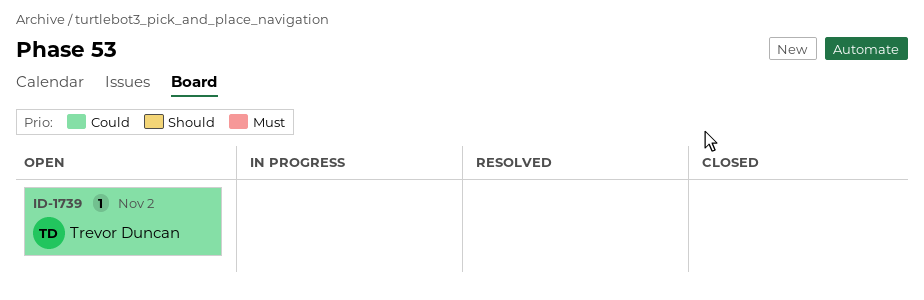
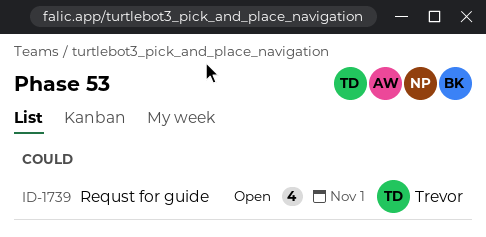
ID-1739, estimate: 1 -> 4
ID-1739, due: Nov 2 -> Nov 1

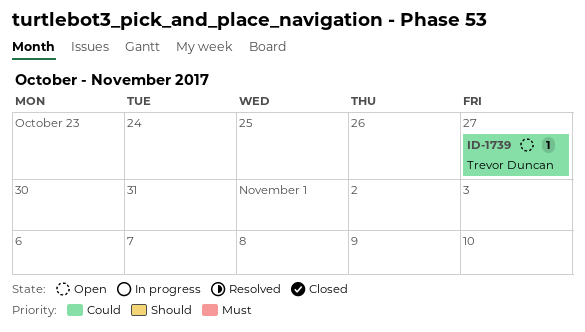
ID-1739, estimate: 4 -> 1
ID-1739, due: Nov 1 -> Oct 27

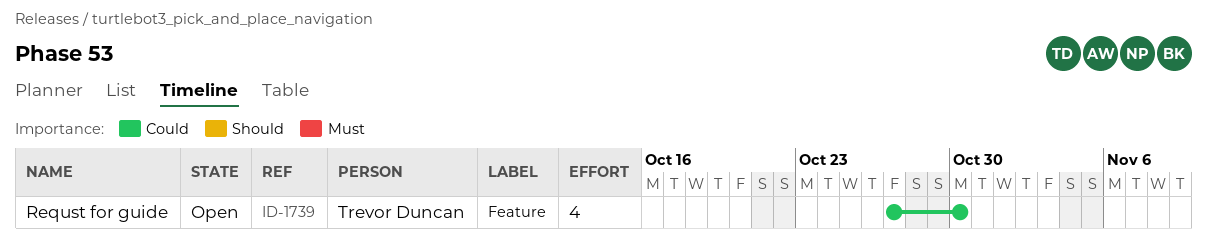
ID-1739, estimate: 1 -> 4
ID-1739, due: Oct 27 -> Oct 30

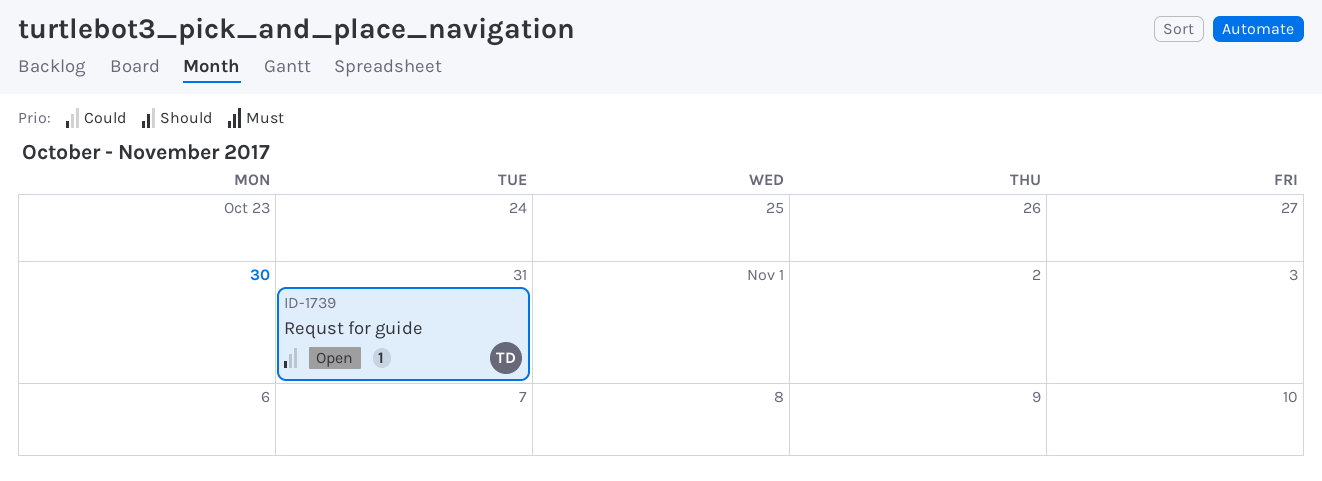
ID-1739, estimate: 4 -> 1
ID-1739, due: Oct 30 -> Oct 31

